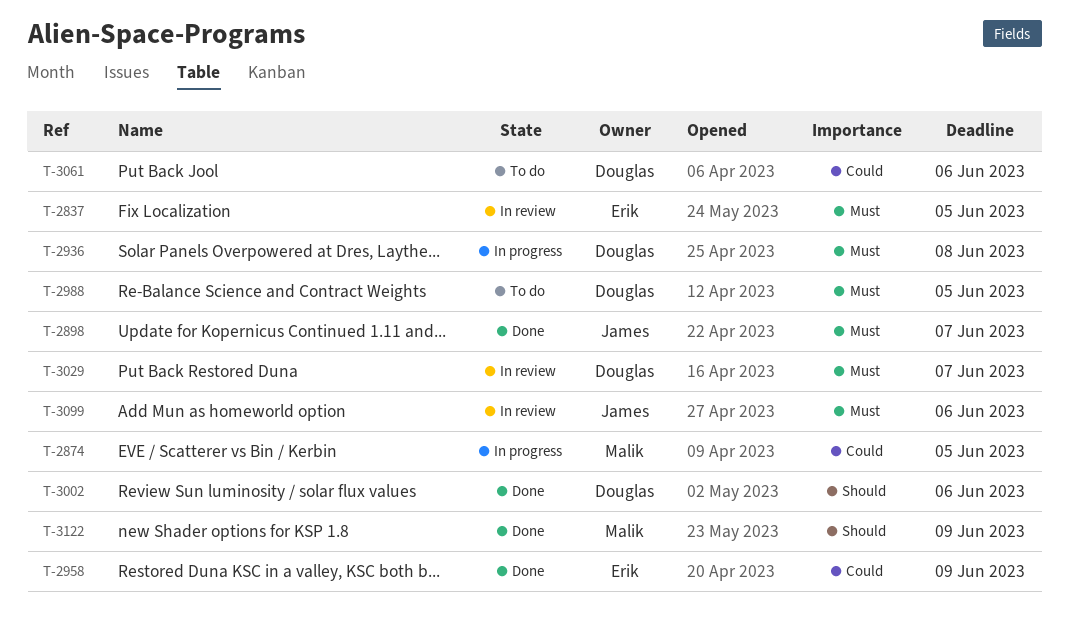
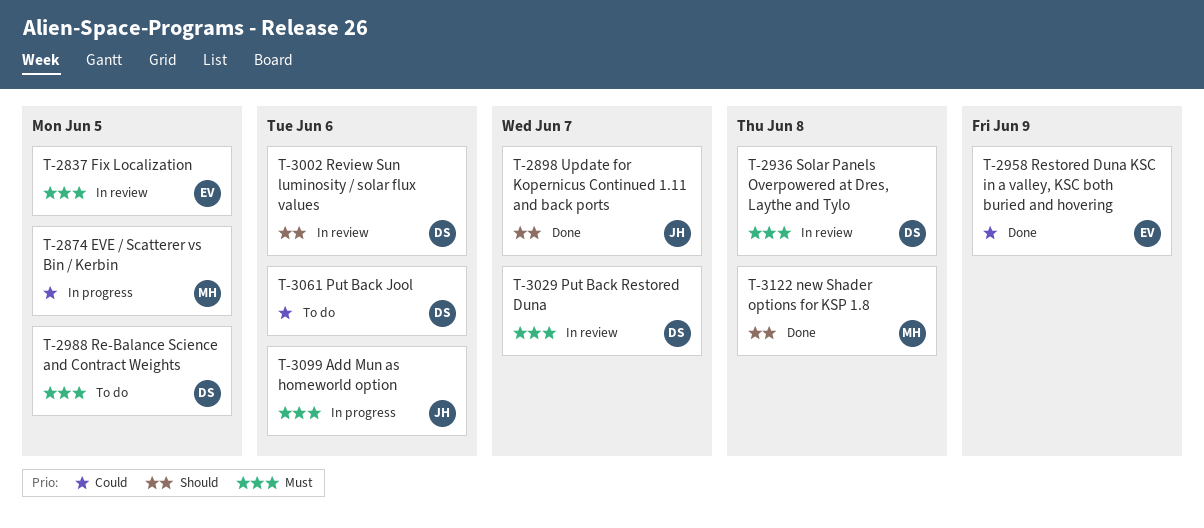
T-2898, priority: Must -> Should
T-2936, status: In progress -> In review
T-3002, status: Done -> In review
T-3099, status: In review -> In progress
T-3122, due: Jun 9 -> Jun 8

